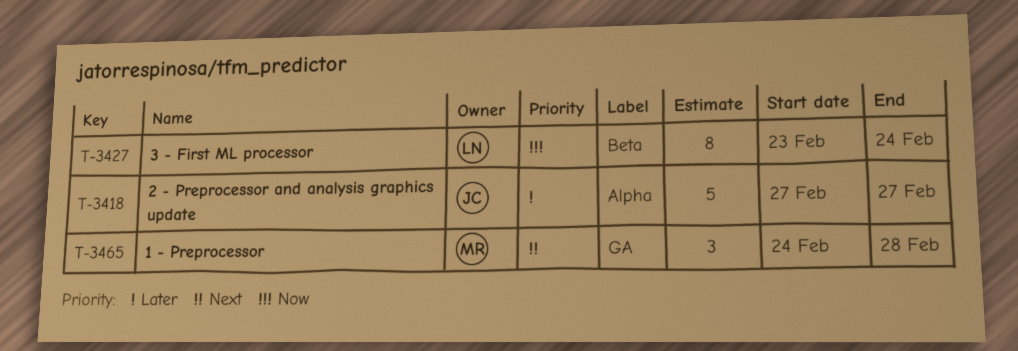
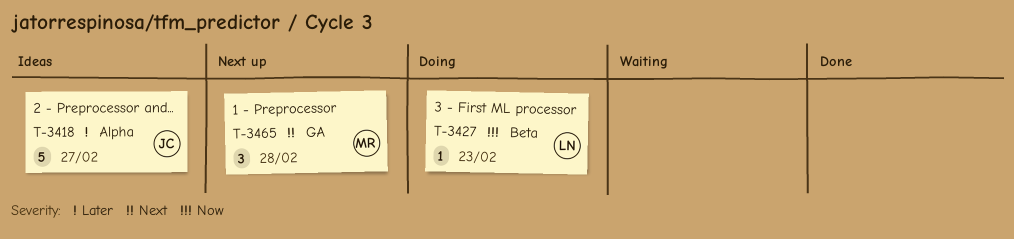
T-3427, estimate: 8 -> 1
T-3427, due: Feb 24 -> Feb 23

